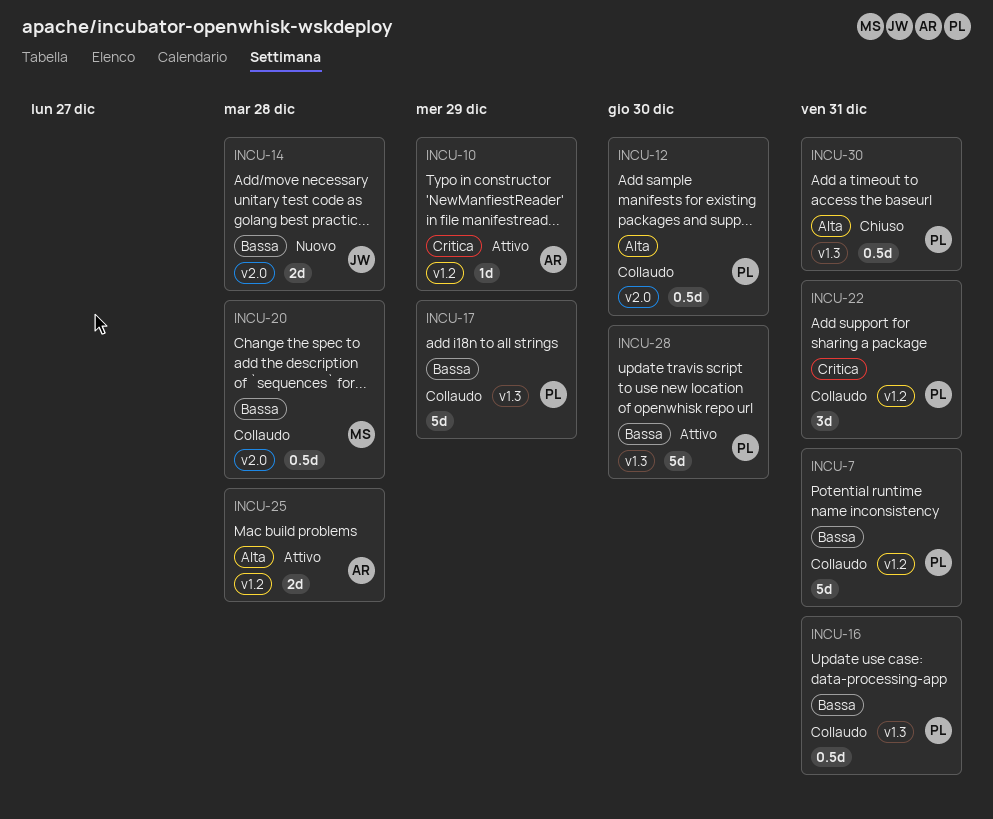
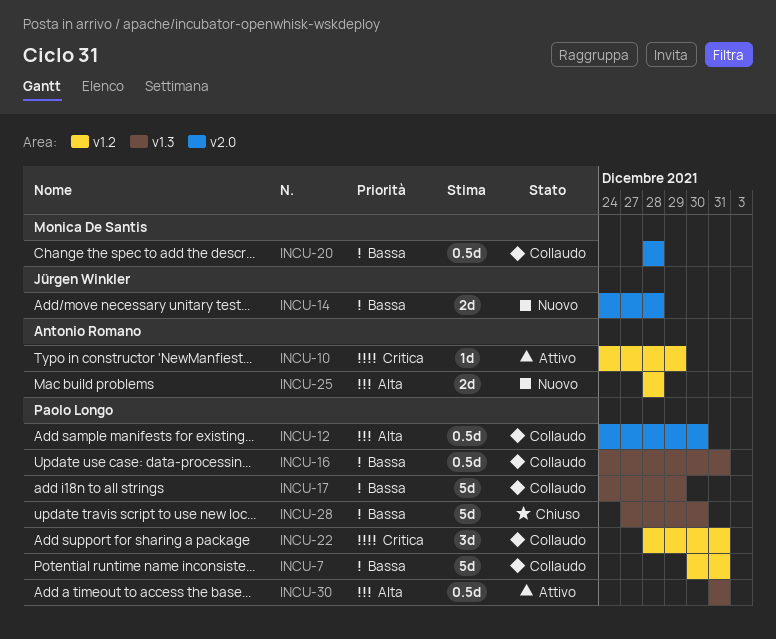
INCU-25, status: Attivo -> Nuovo
INCU-28, status: Attivo -> Chiuso
INCU-30, status: Chiuso -> Attivo

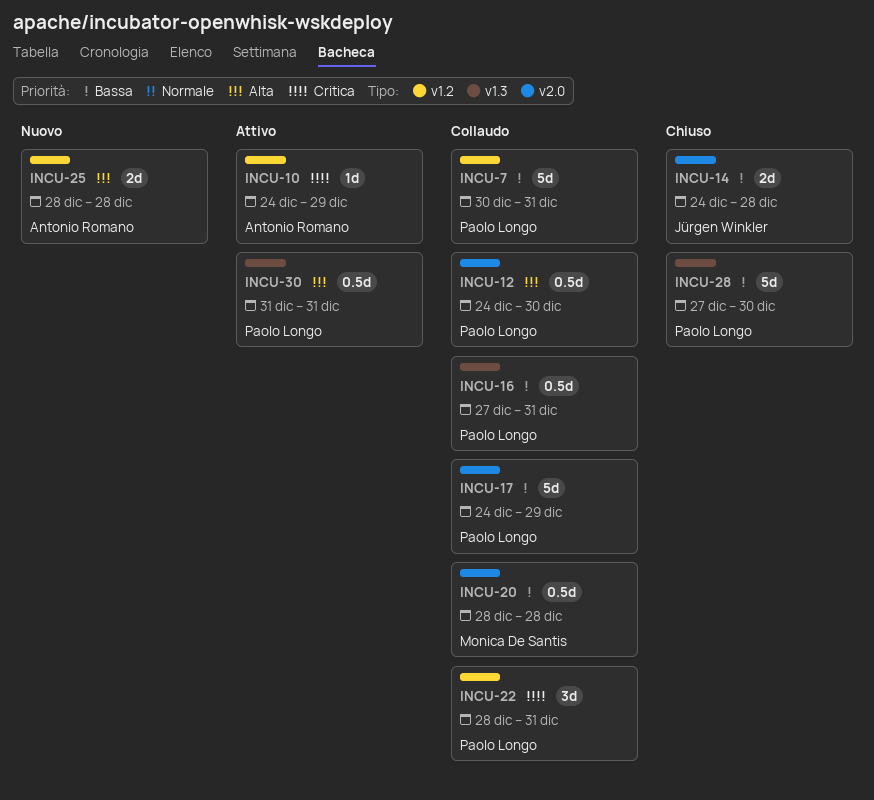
INCU-14, status: Nuovo -> Chiuso
INCU-16, start: Dec 24 -> Dec 27
INCU-17, label: v1.3 -> v2.0

